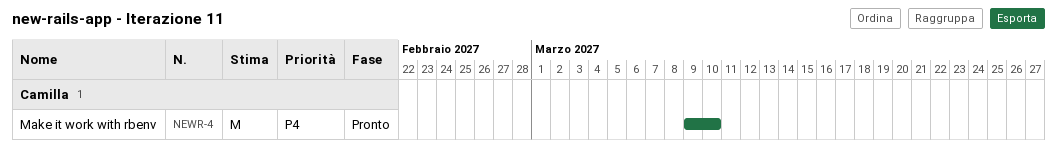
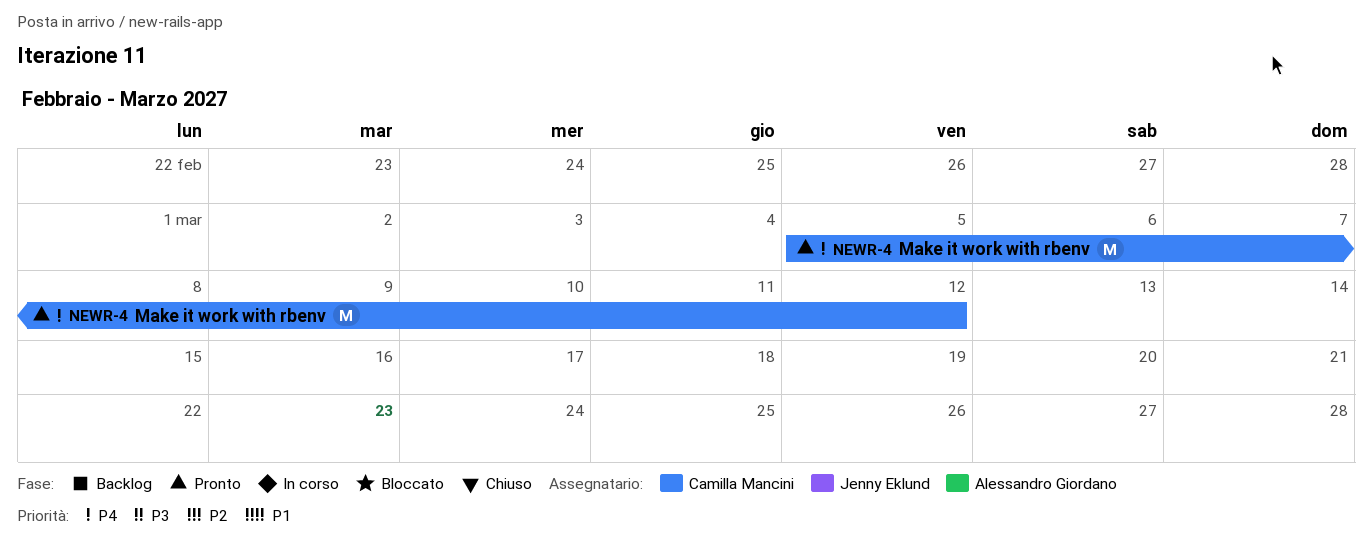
NEWR-4, start: Mar 9 -> Mar 5
NEWR-4, due: Mar 10 -> Mar 12

